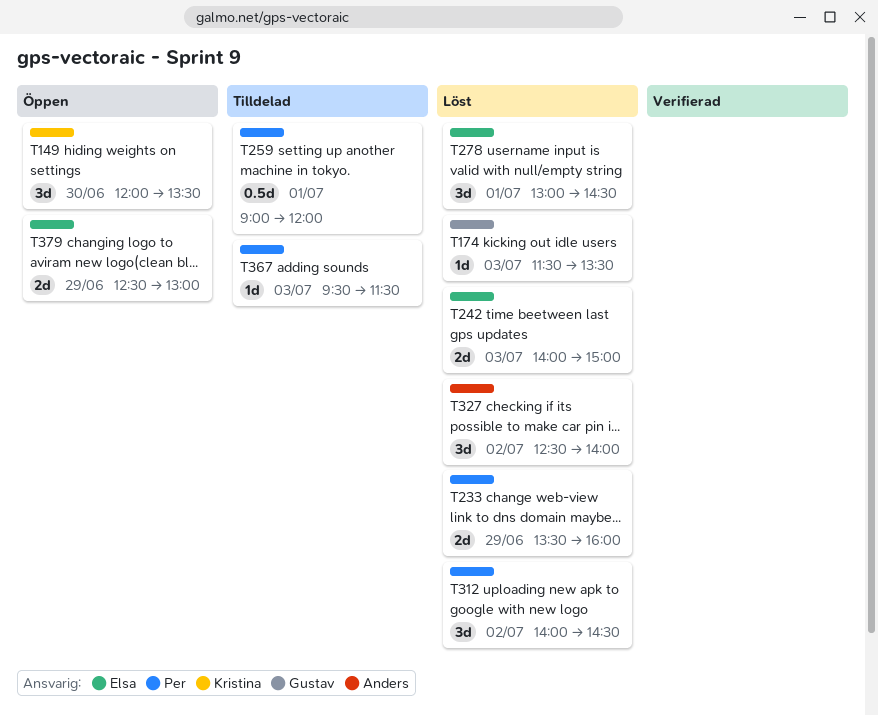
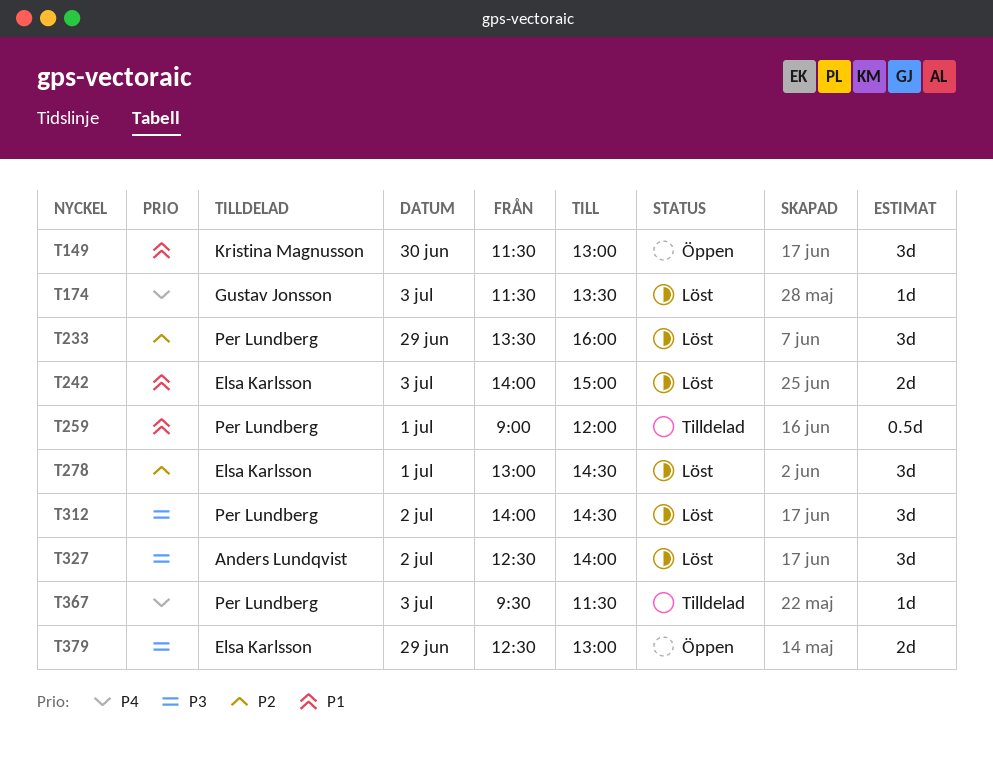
T149, begins: 12:00 -> 11:30
T149, ends: 13:30 -> 13:00
T233, estimate: 2d -> 3d

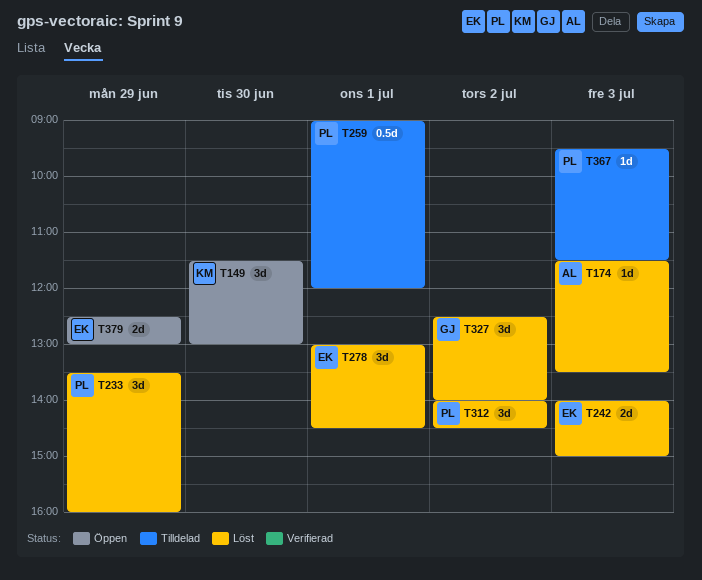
T174, owner: Gustav Jonsson -> Anders Lundqvist
T327, owner: Anders Lundqvist -> Gustav Jonsson

